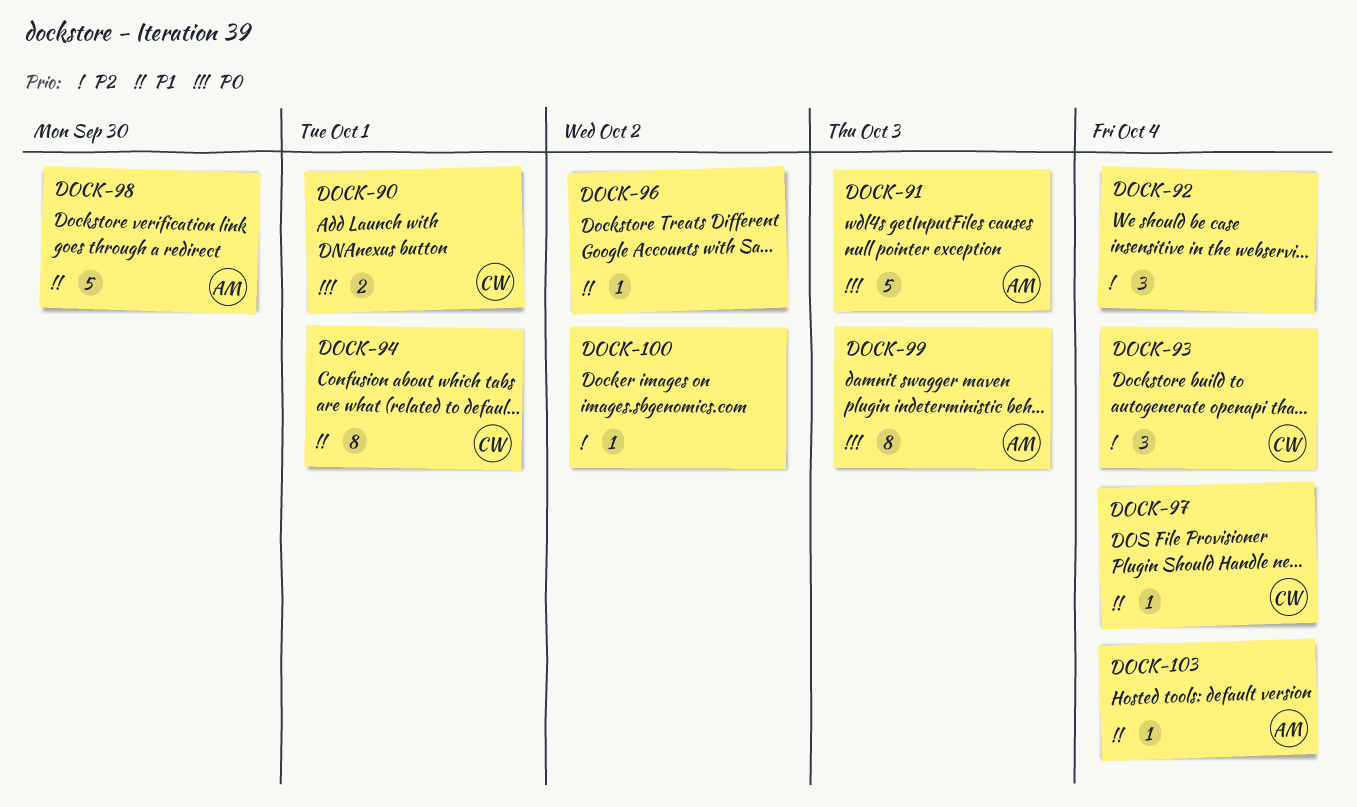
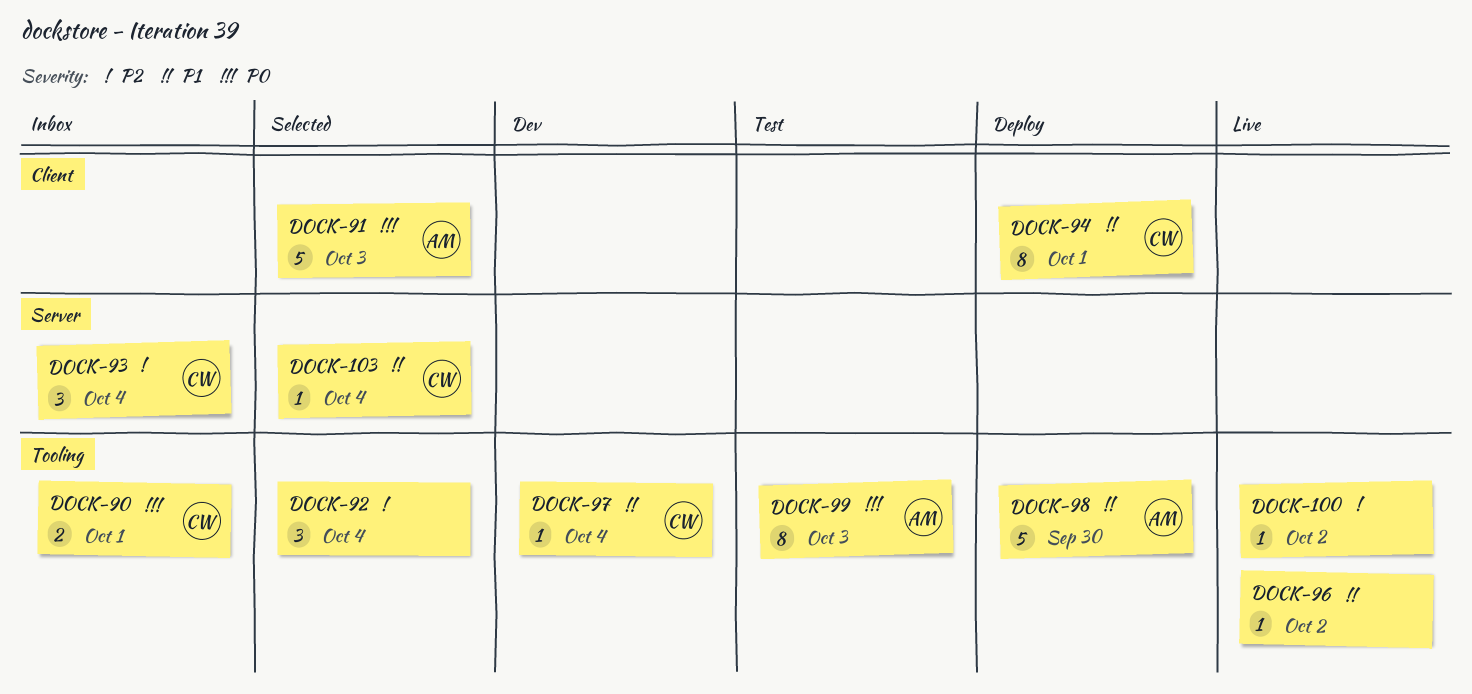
DOCK-103, owner: AM -> CW

